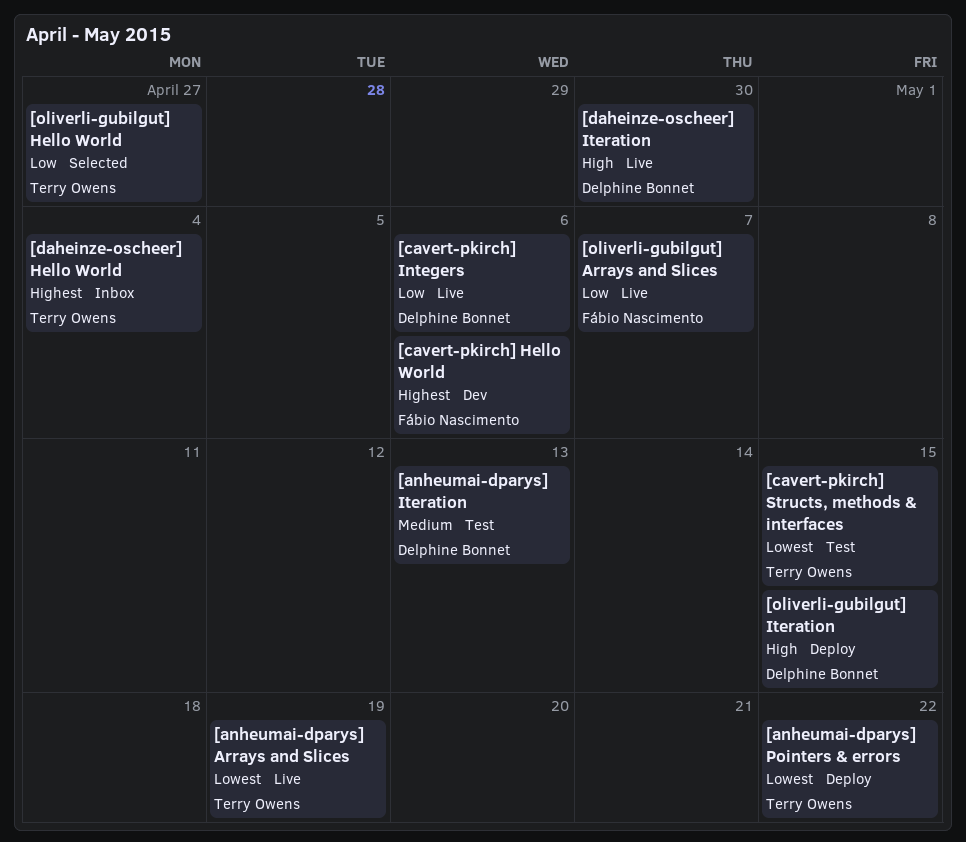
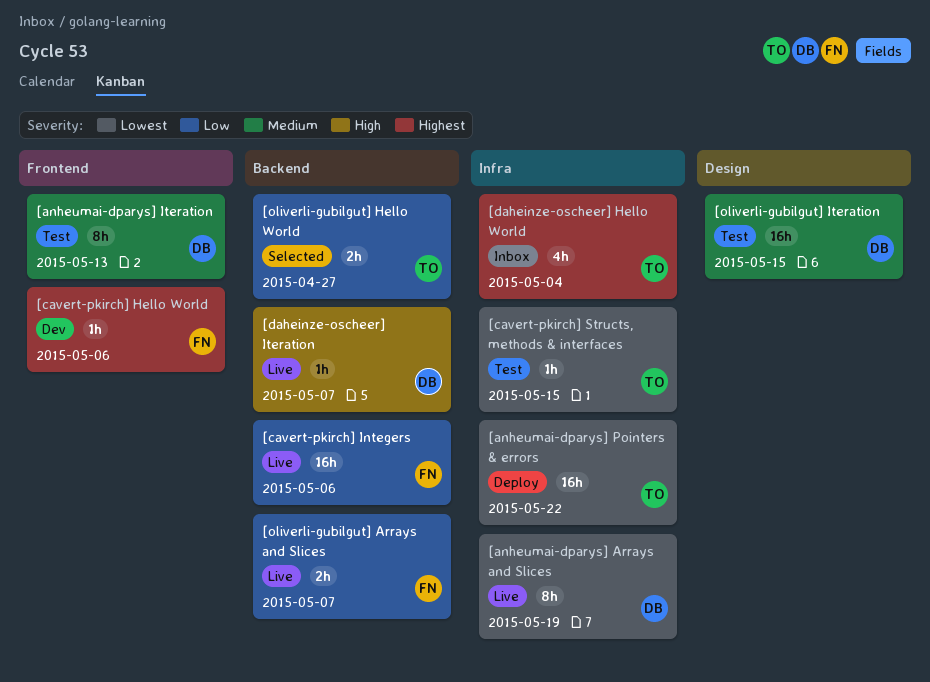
[anheumai-dparys] Arrays and Slices, owner: Terry Owens -> Delphine Bonnet
[cavert-pkirch] Integers, owner: Delphine Bonnet -> Fábio Nascimento
[daheinze-oscheer] Iteration, due: Apr 30 -> May 7
[oliverli-gubilgut] Iteration, status: Deploy -> Test
[oliverli-gubilgut] Iteration, priority: High -> Medium

